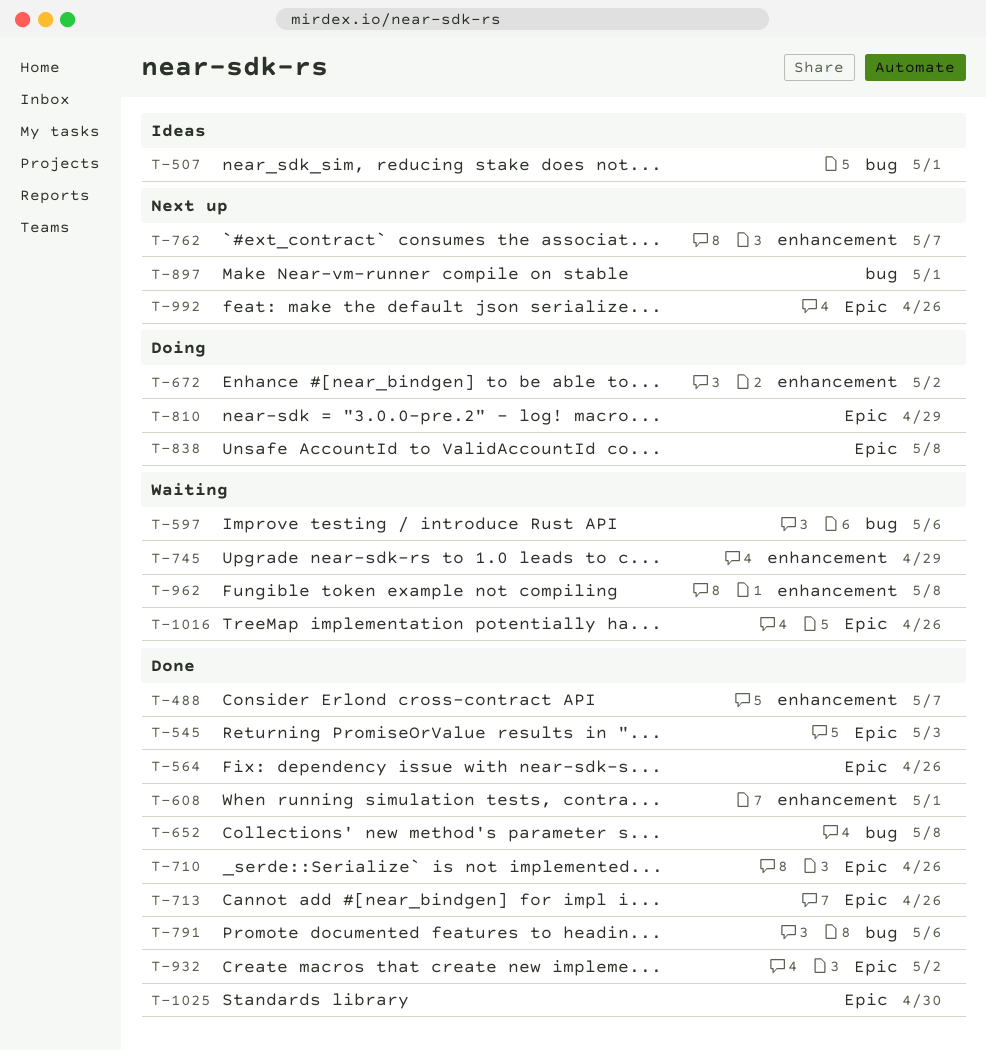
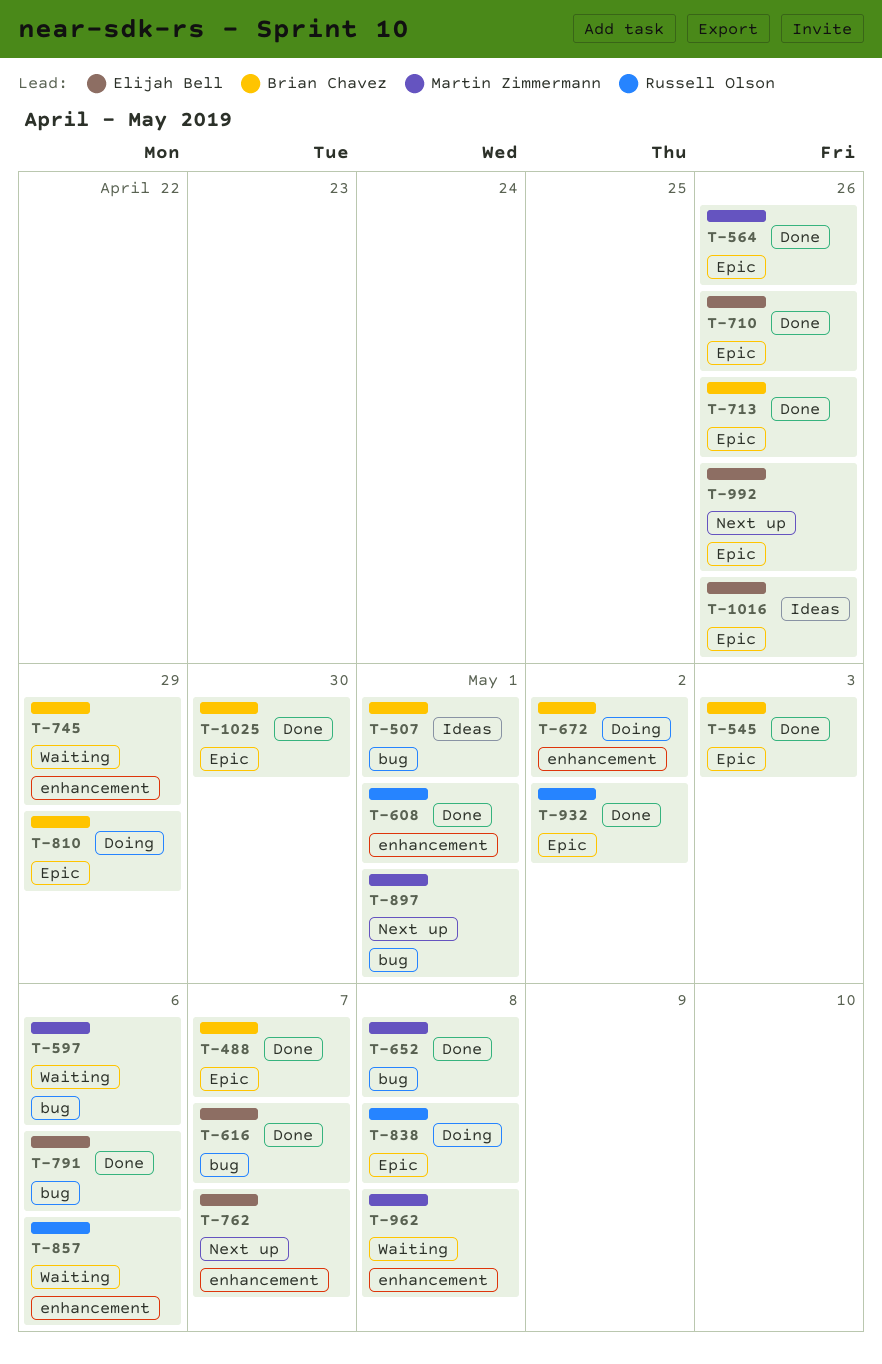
T-488, label: enhancement -> Epic
T-616: none -> present
T-857: none -> present
T-1016, status: Waiting -> Ideas

